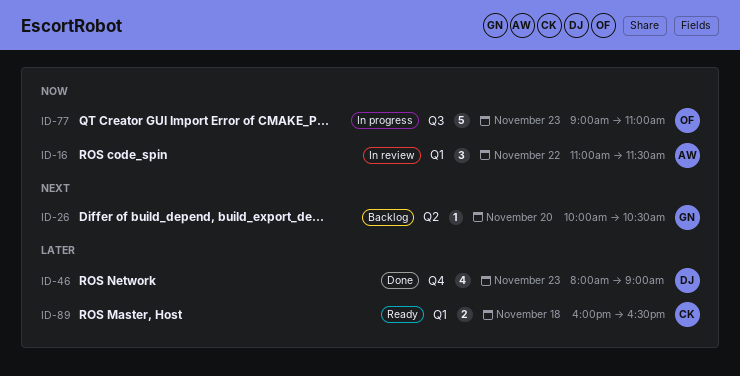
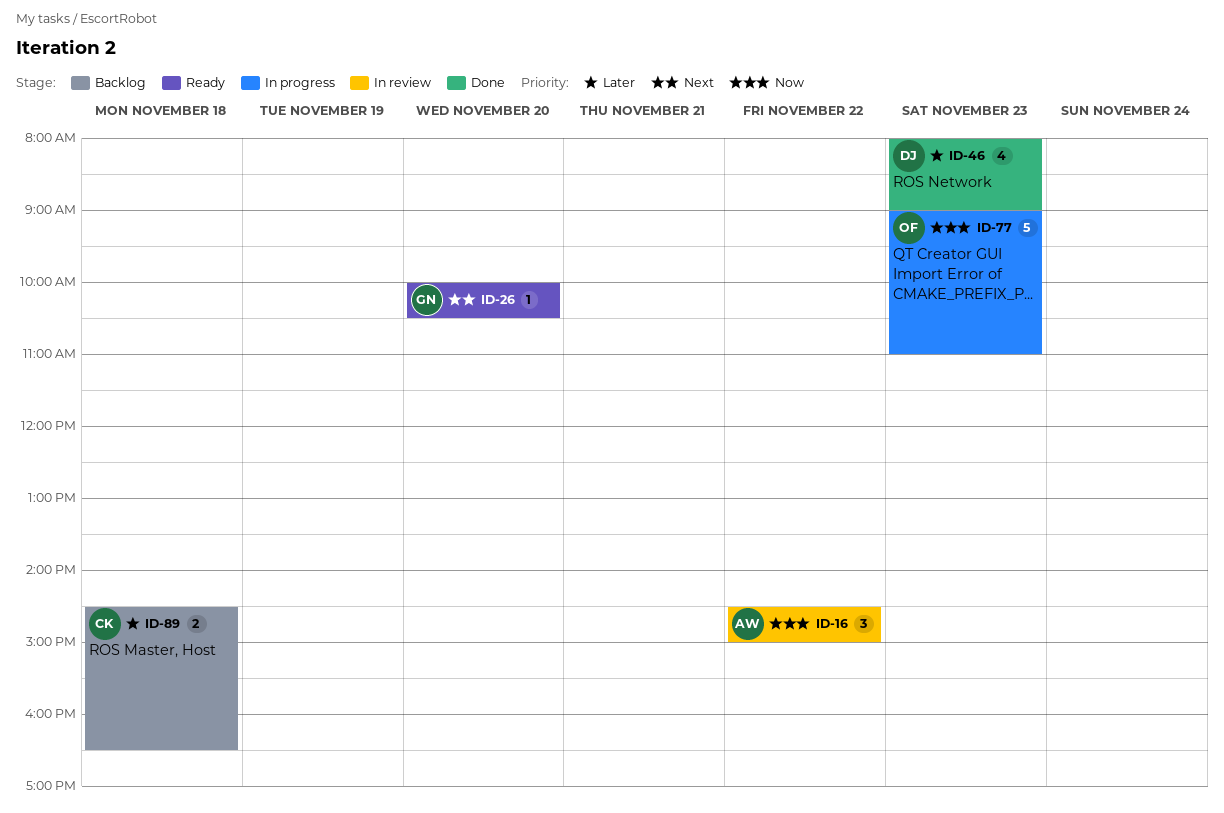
ID-16, begins: 11:00 -> 14:30
ID-16, ends: 11:30 -> 15:00
ID-26, status: Backlog -> Ready
ID-89, status: Ready -> Backlog
ID-89, begins: 16:00 -> 14:30

